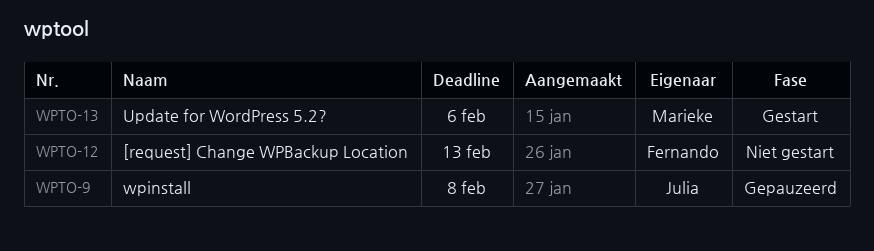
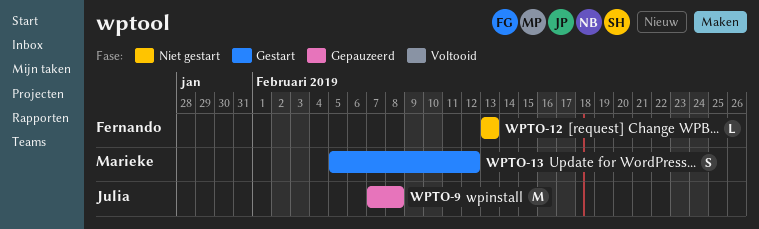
WPTO-13, due: Feb 6 -> Feb 12

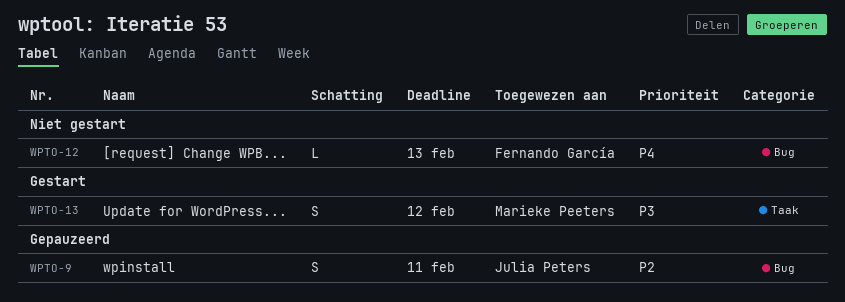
WPTO-9, estimate: M -> S
WPTO-9, due: Feb 8 -> Feb 11

